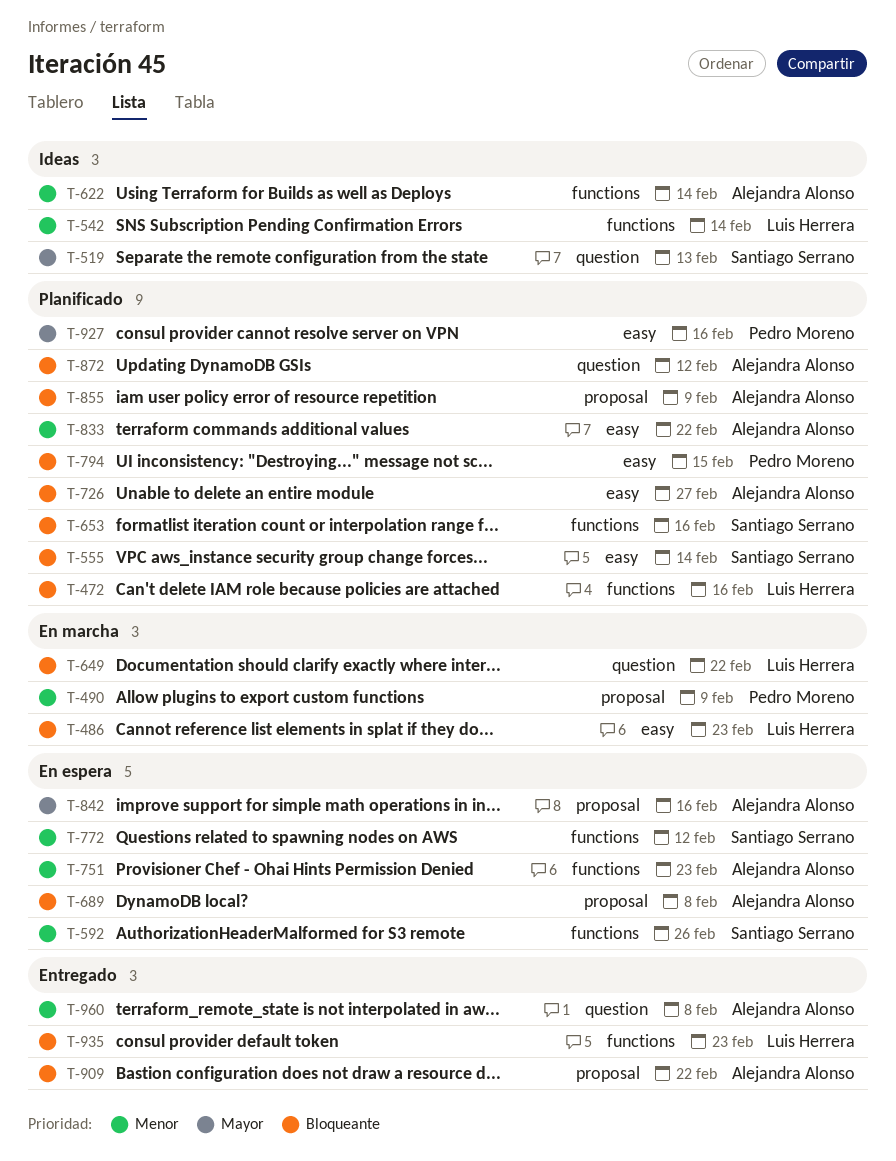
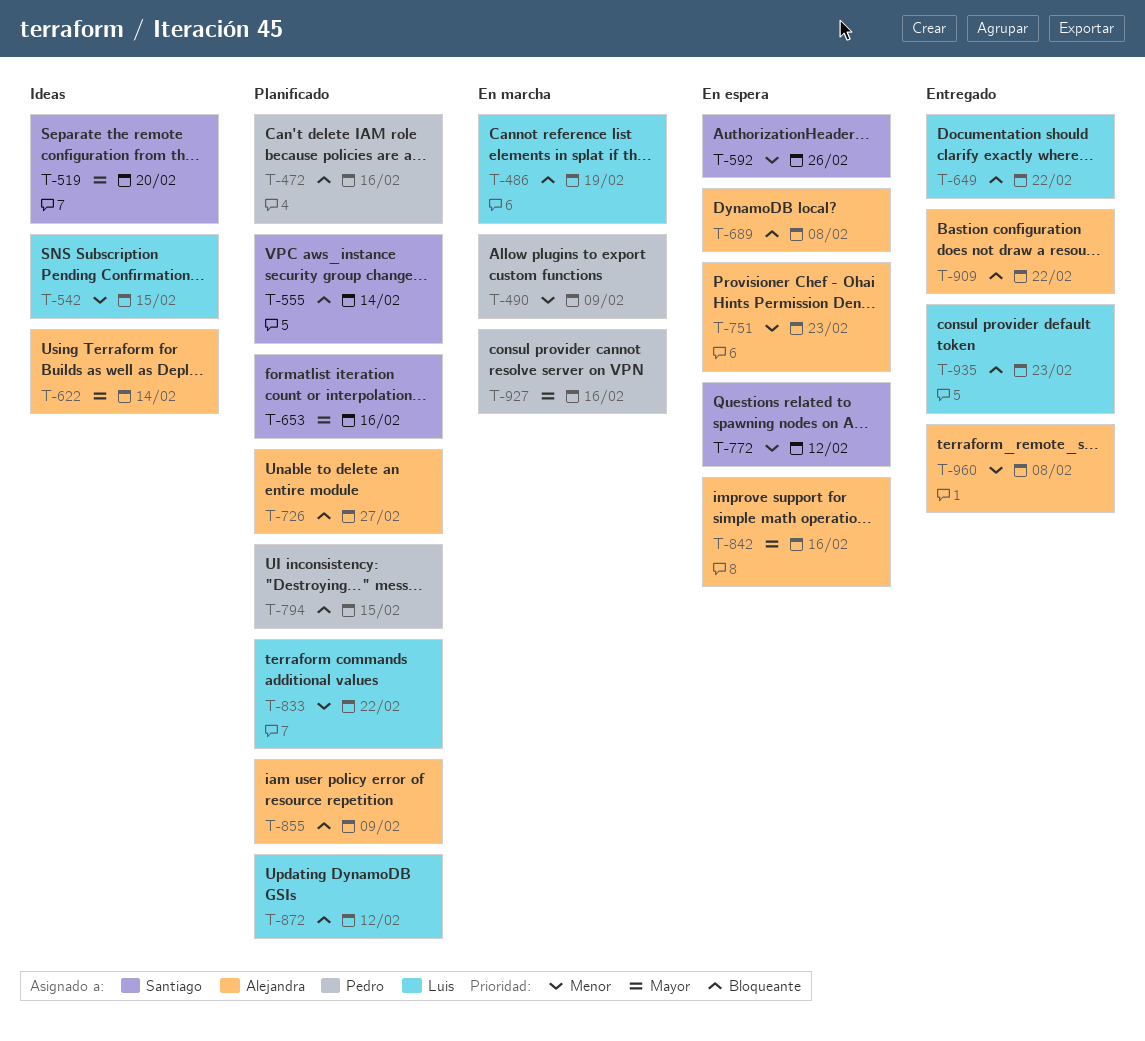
T-472, owner: Luis Herrera -> Pedro Moreno
T-486, due: Feb 23 -> Feb 19
T-519, due: Feb 13 -> Feb 20
T-542, due: Feb 14 -> Feb 15
T-622, priority: Menor -> Mayor
T-649, status: En marcha -> Entregado
T-653, priority: Bloqueante -> Mayor
T-833, owner: Alejandra Alonso -> Luis Herrera
T-872, owner: Alejandra Alonso -> Luis Herrera
T-927, status: Planificado -> En marcha

